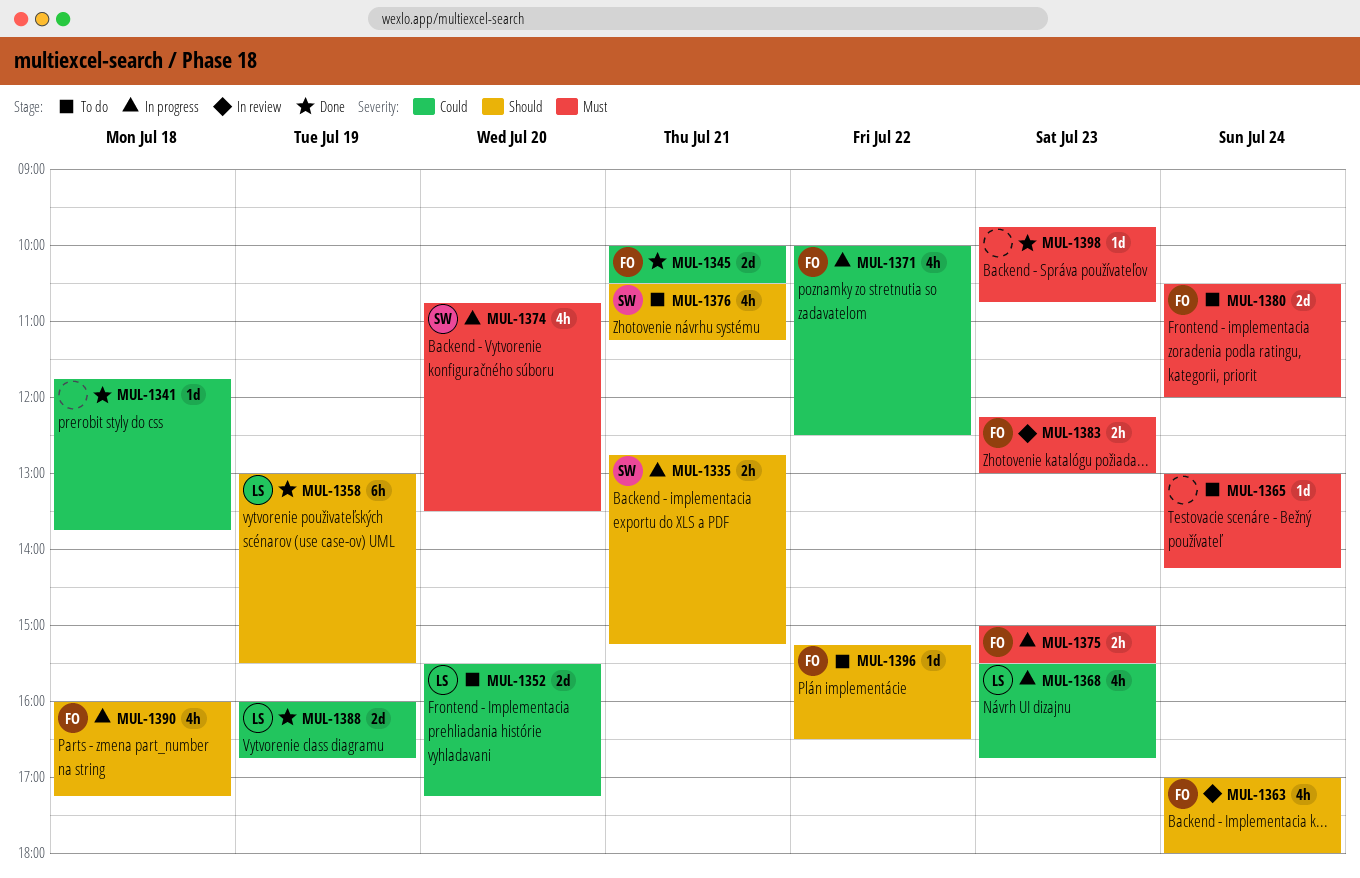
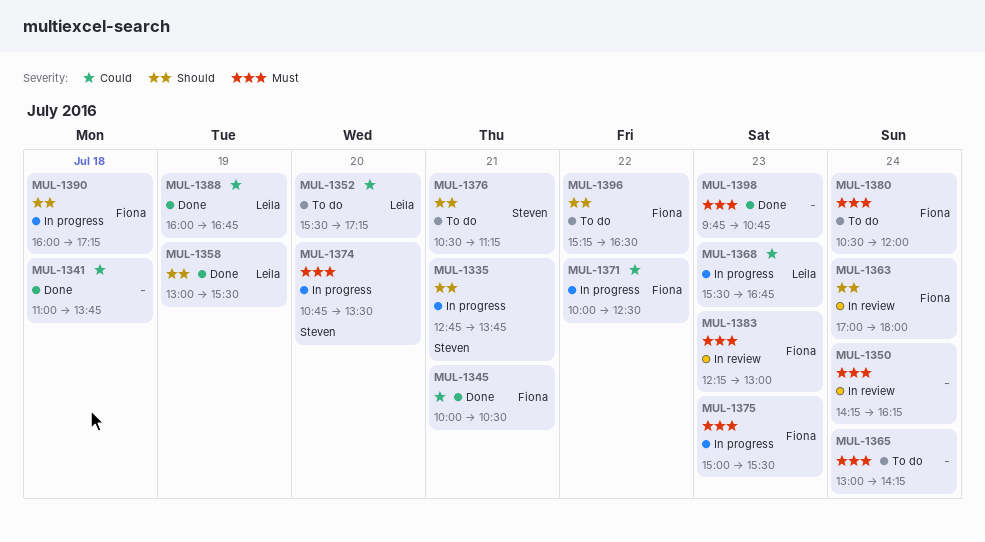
MUL-1335, ends: 15:15 -> 13:45
MUL-1341, begins: 11:45 -> 11:00
MUL-1350: none -> present

